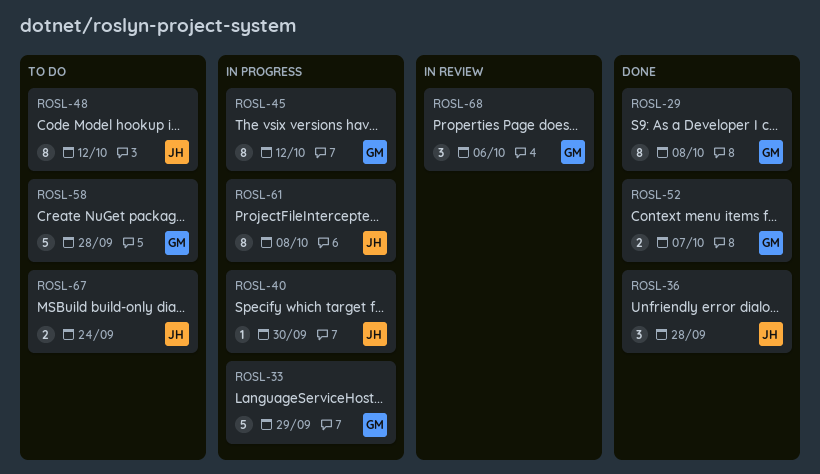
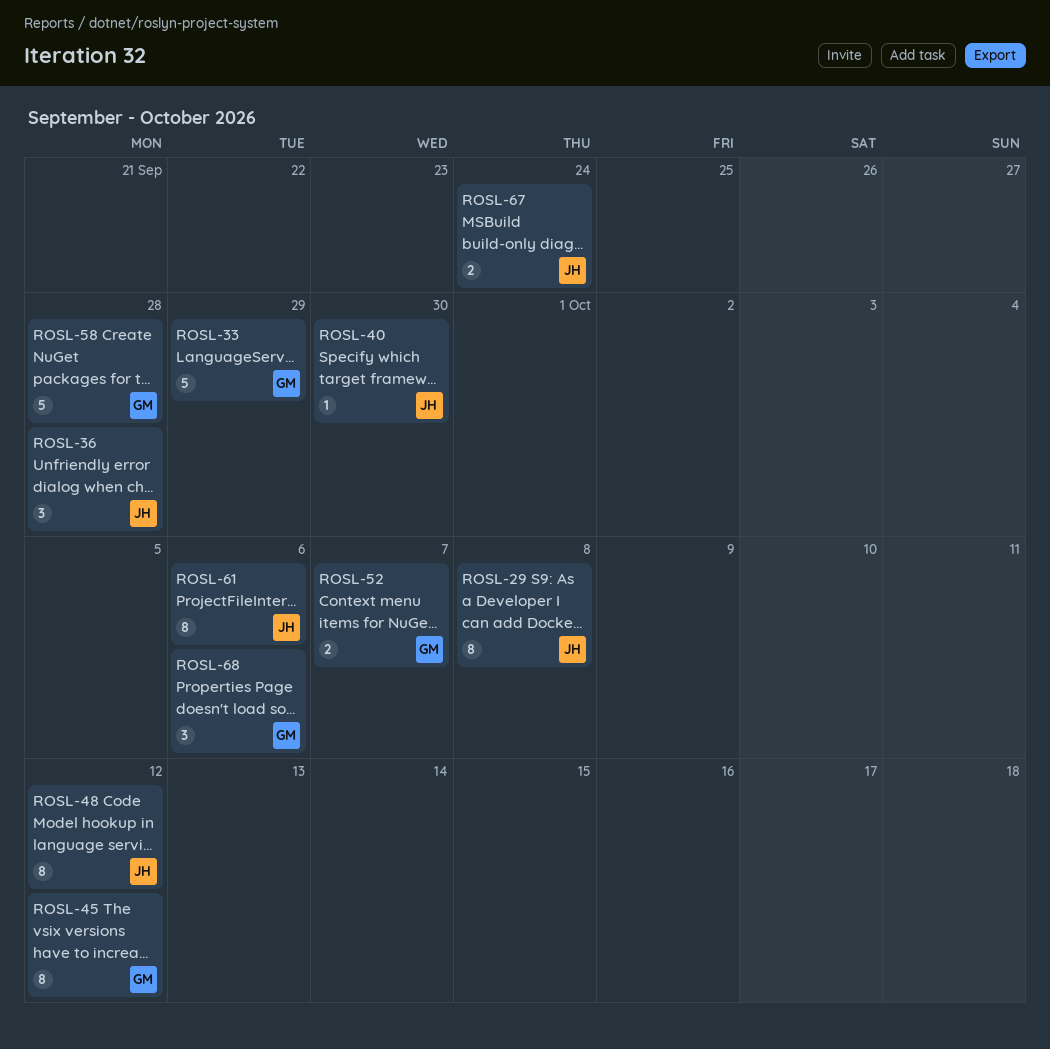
ROSL-29, owner: GM -> JH
ROSL-61, due: Oct 8 -> Oct 6

